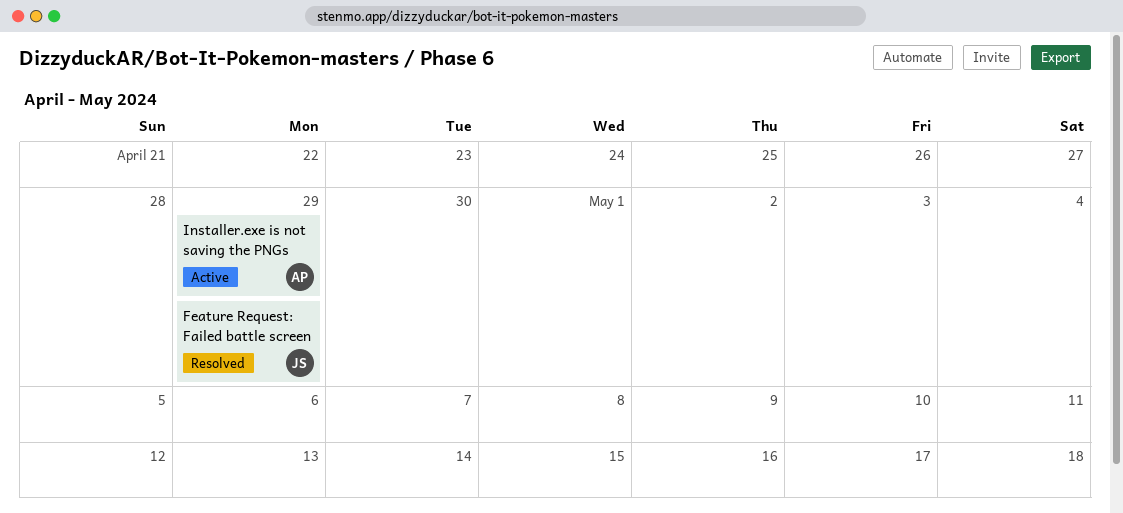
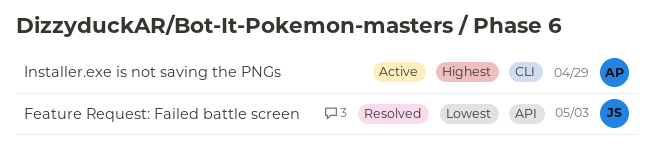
Feature Request: Failed battle screen, due: Apr 29 -> May 3

